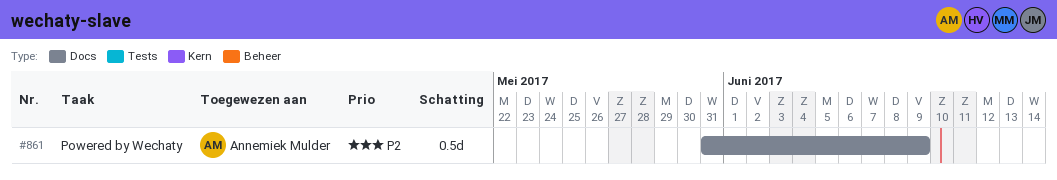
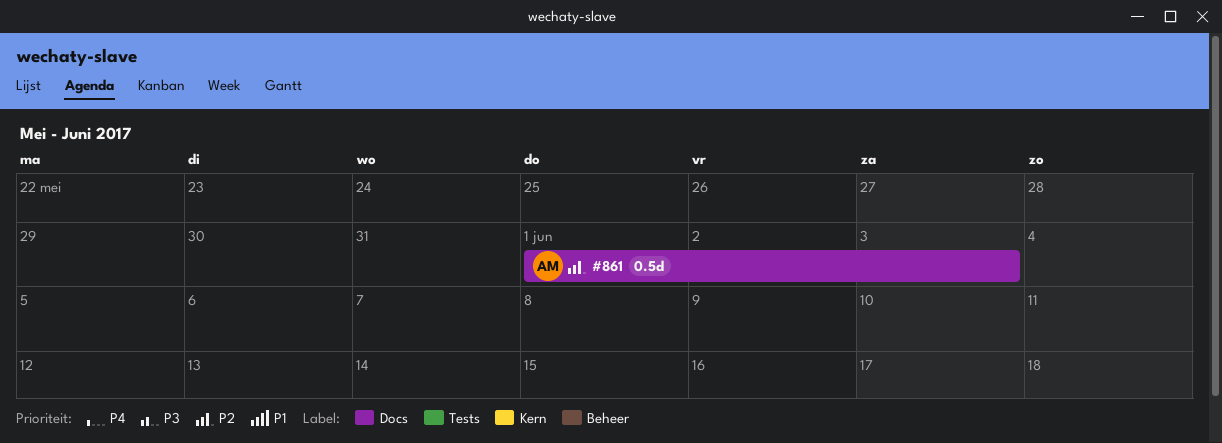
#861, start: May 31 -> Jun 1
#861, due: Jun 9 -> Jun 3

